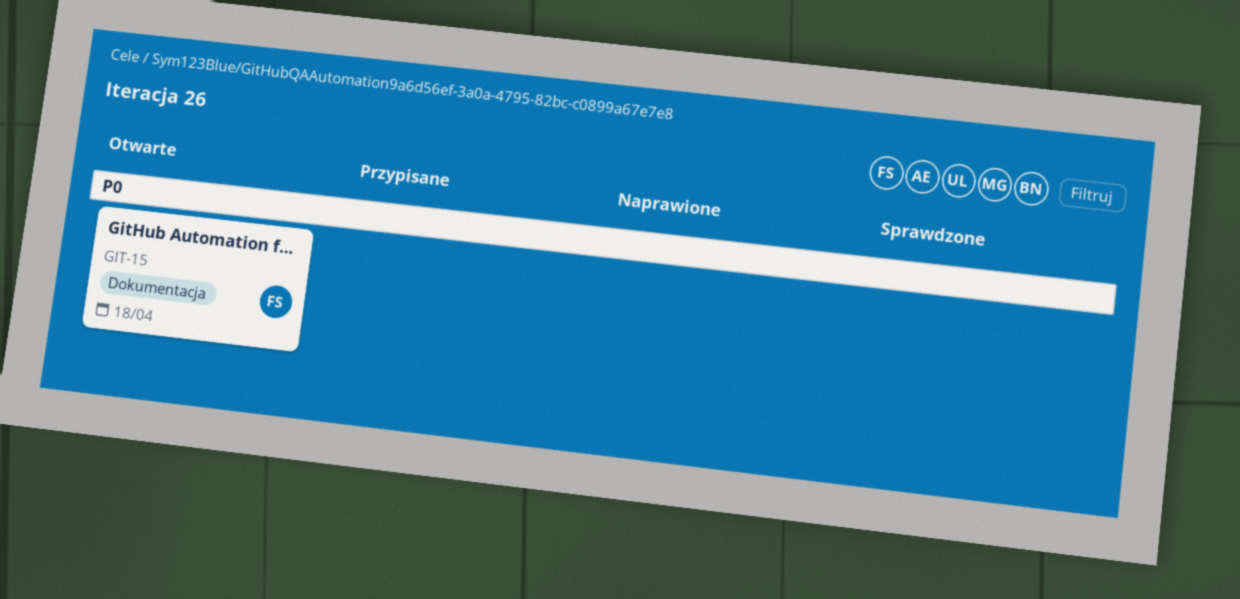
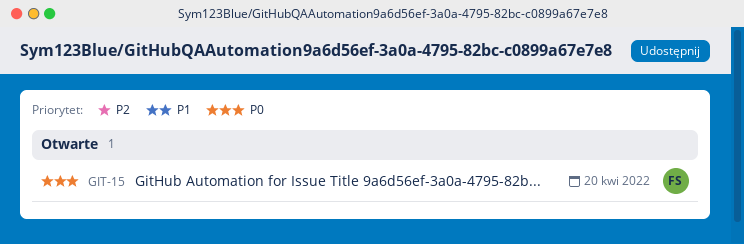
GIT-15, due: Apr 18 -> Apr 20

